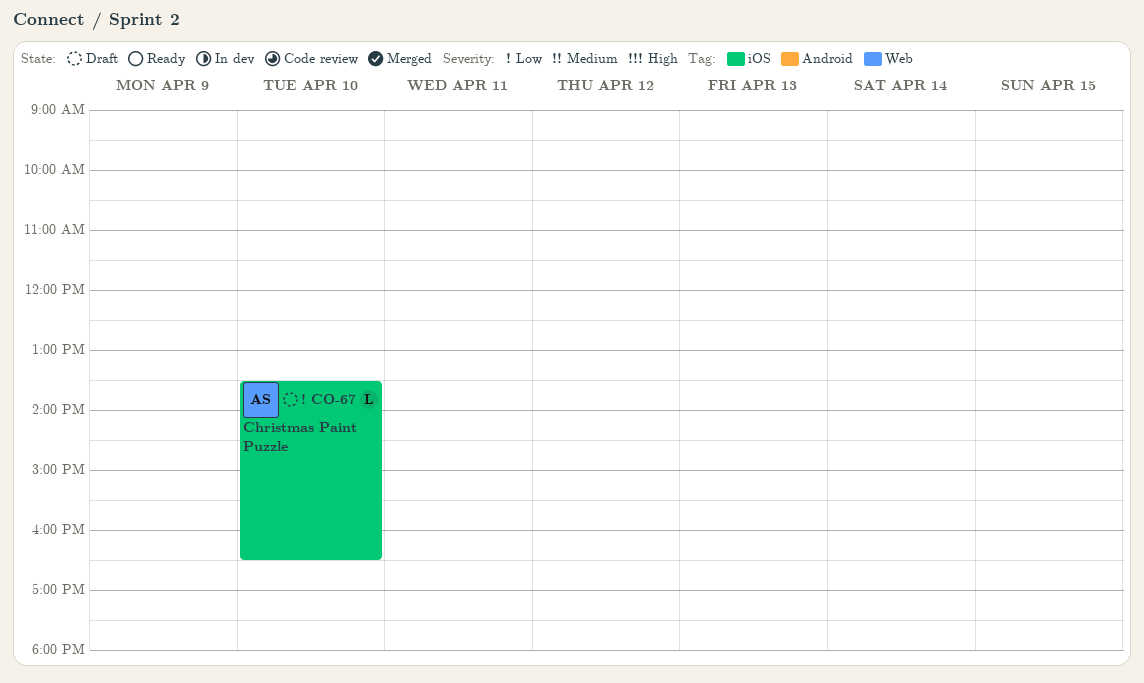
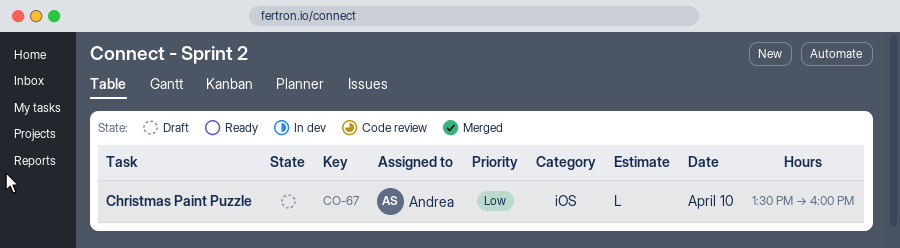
CO-67, ends: 16:30 -> 16:00

